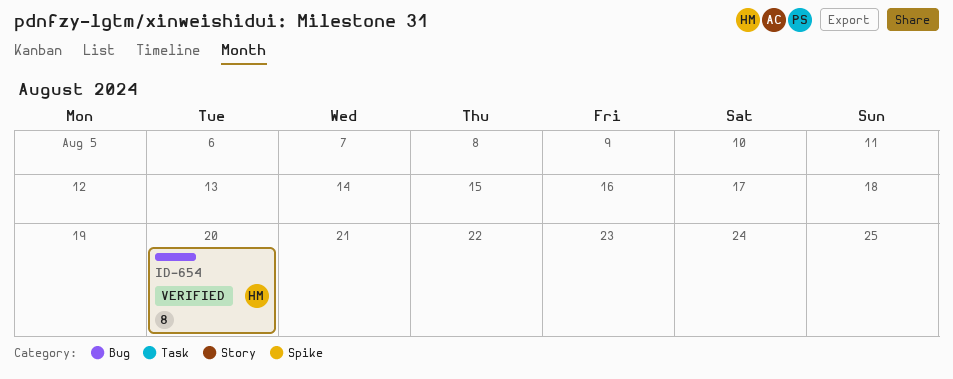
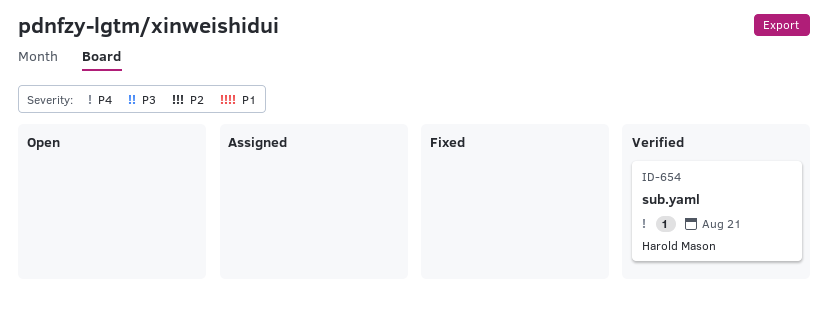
ID-654, estimate: 8 -> 1
ID-654, due: Aug 20 -> Aug 21

